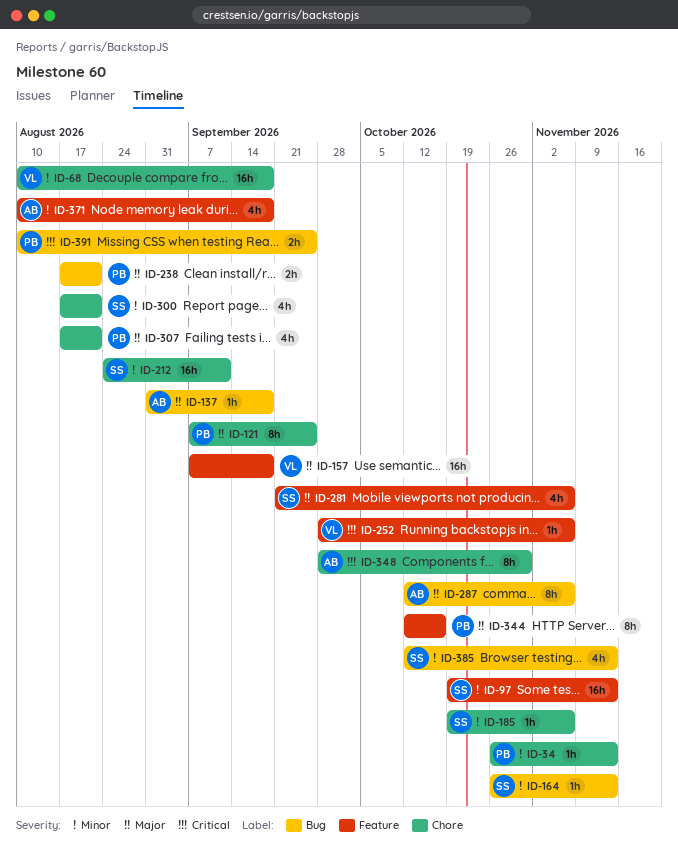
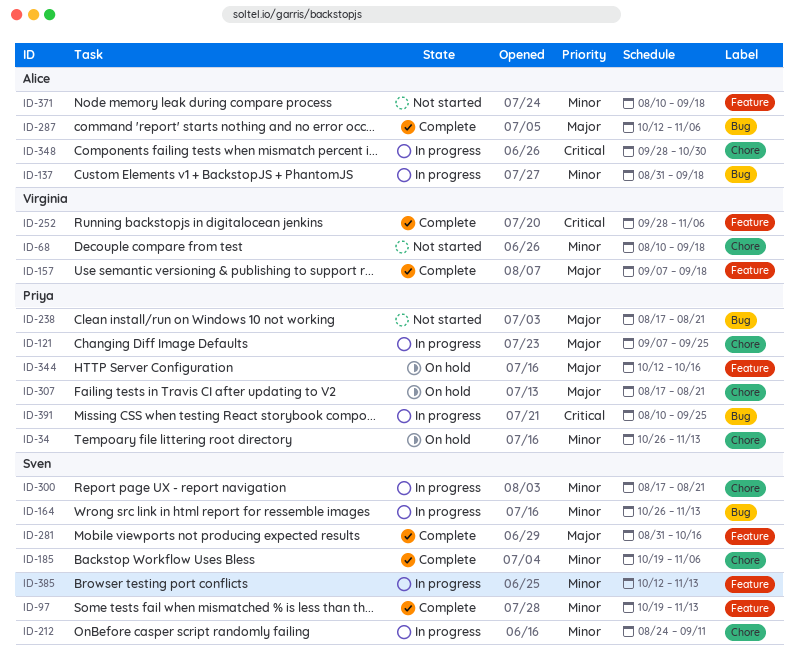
ID-137, priority: Major -> Minor
ID-281, start: Sep 21 -> Aug 31
ID-281, due: Nov 6 -> Oct 16
ID-385, label: Bug -> Feature

